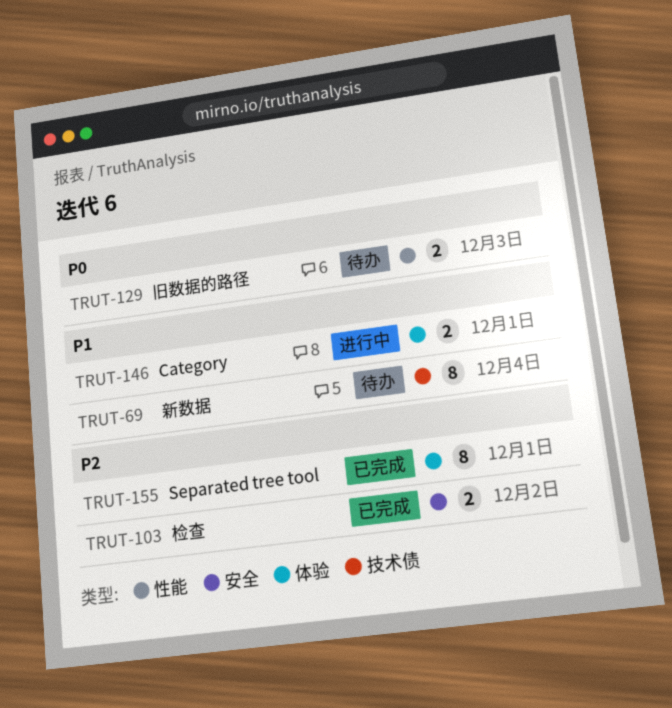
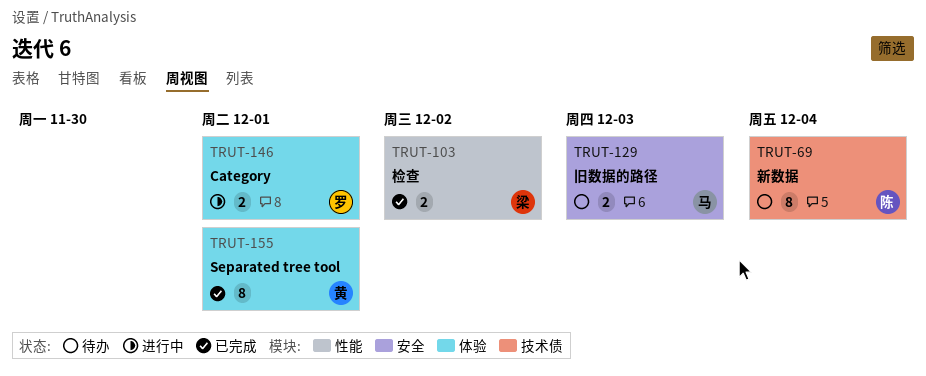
TRUT-103, label: 安全 -> 性能
TRUT-129, label: 性能 -> 安全

